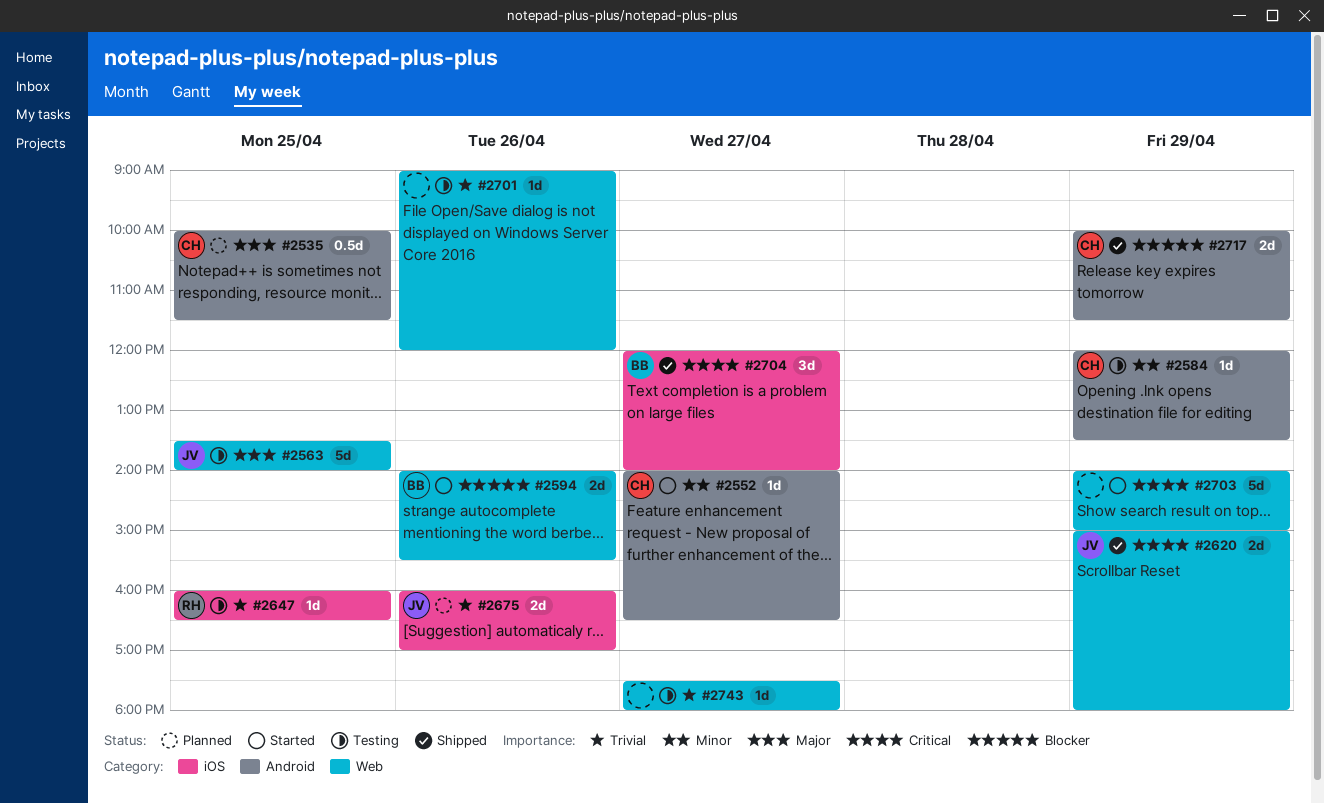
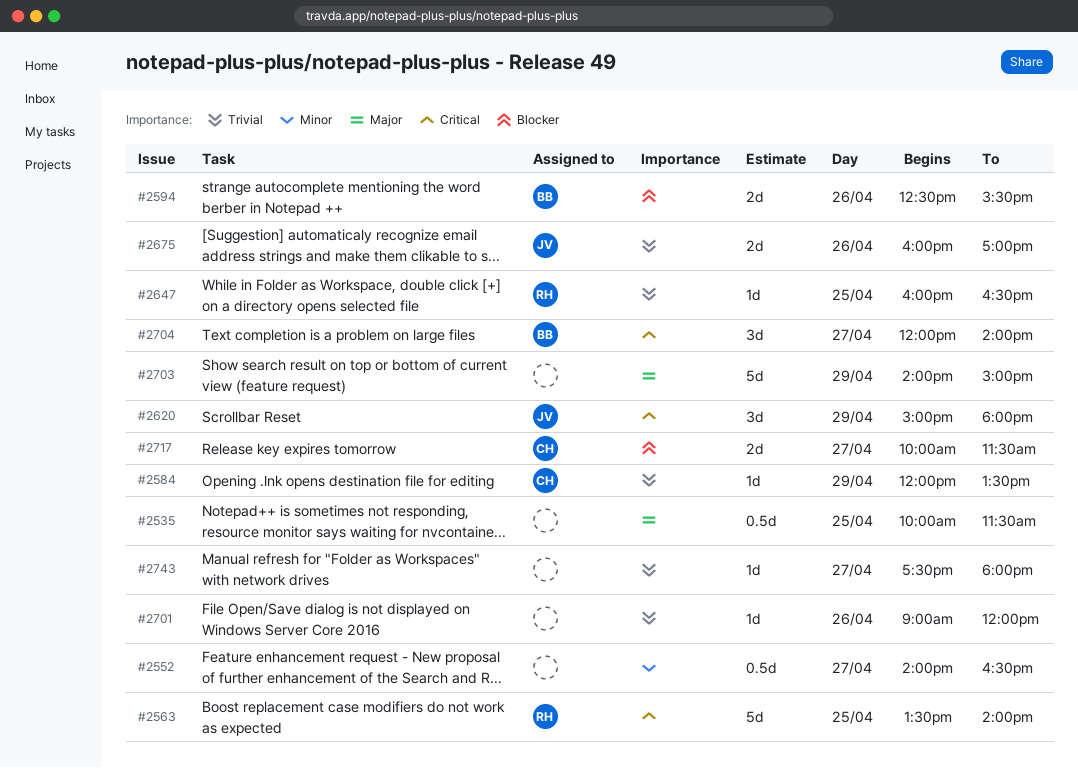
#2535, owner: CH -> none
#2552, owner: CH -> none
#2552, estimate: 1d -> 0.5d
#2563, owner: JV -> RH
#2563, priority: Major -> Critical
#2584, priority: Minor -> Trivial
#2594, begins: 14:00 -> 12:30
#2620, estimate: 2d -> 3d
#2703, priority: Critical -> Major
#2717, day: Apr 29 -> Apr 27

